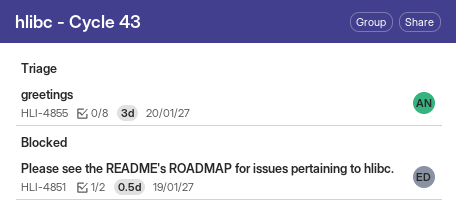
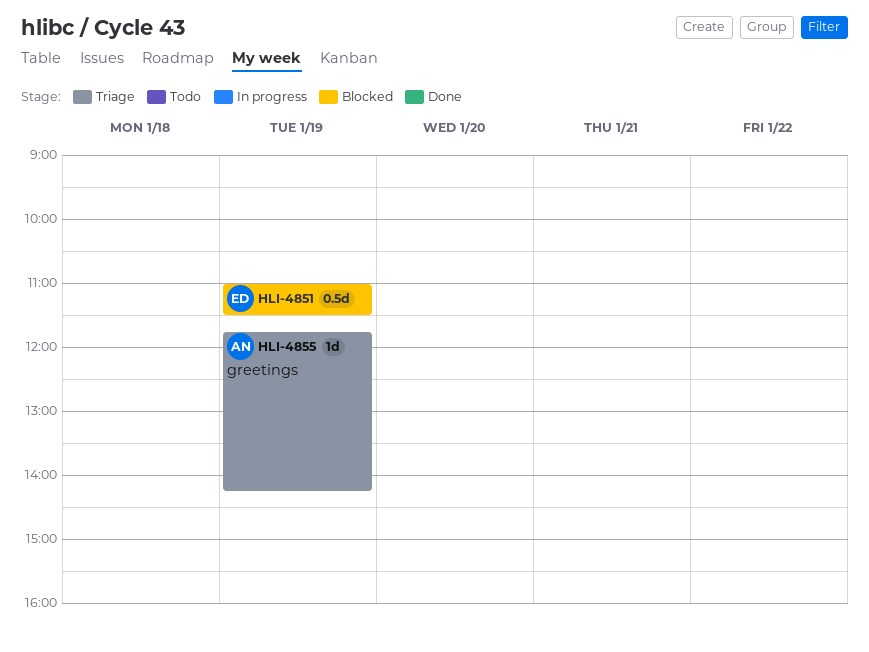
HLI-4855, estimate: 3d -> 1d
HLI-4855, day: Jan 20 -> Jan 19

